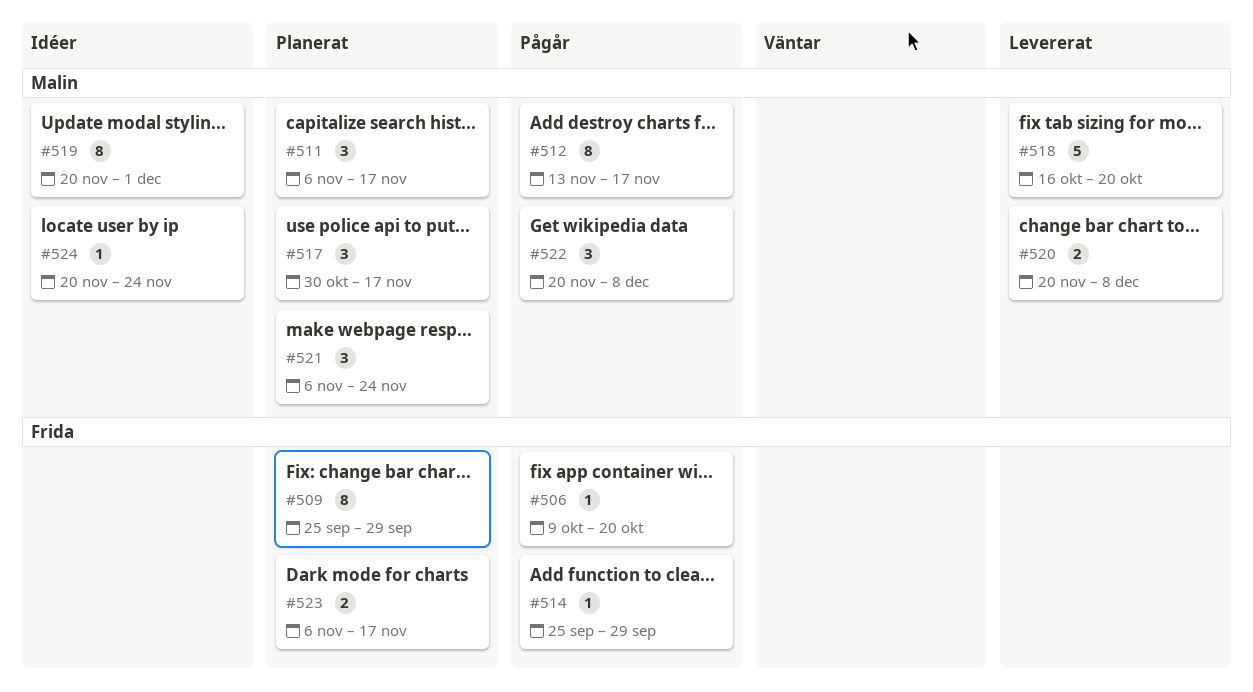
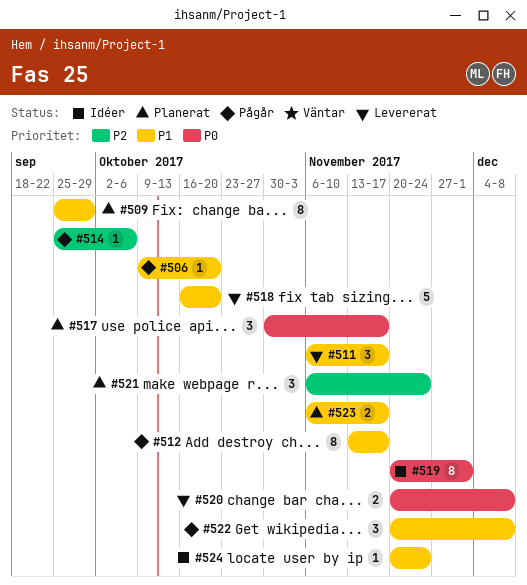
#511, status: Planerat -> Levererat
#514, due: Sep 29 -> Oct 6

